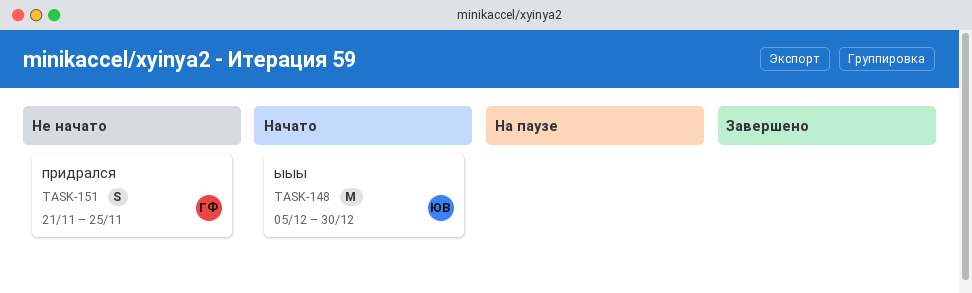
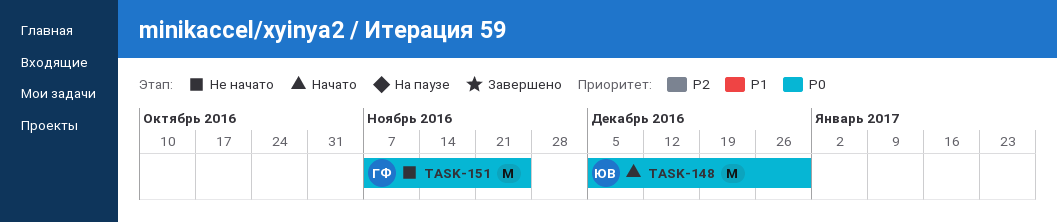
TASK-151, estimate: S -> M
TASK-151, start: Nov 21 -> Nov 7

